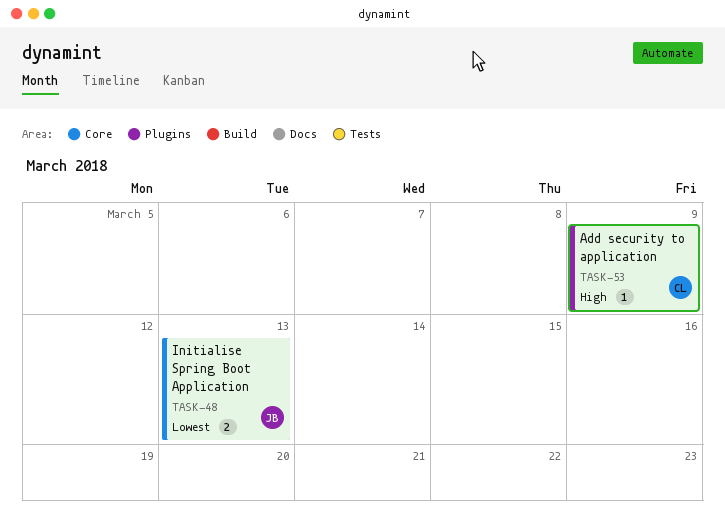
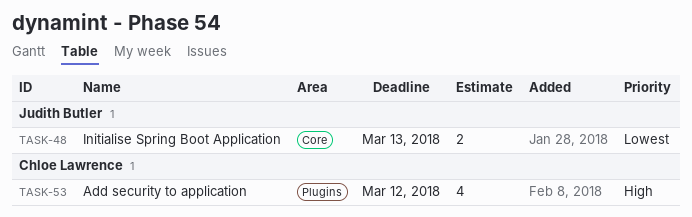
TASK-53, estimate: 1 -> 4
TASK-53, due: Mar 9 -> Mar 12

